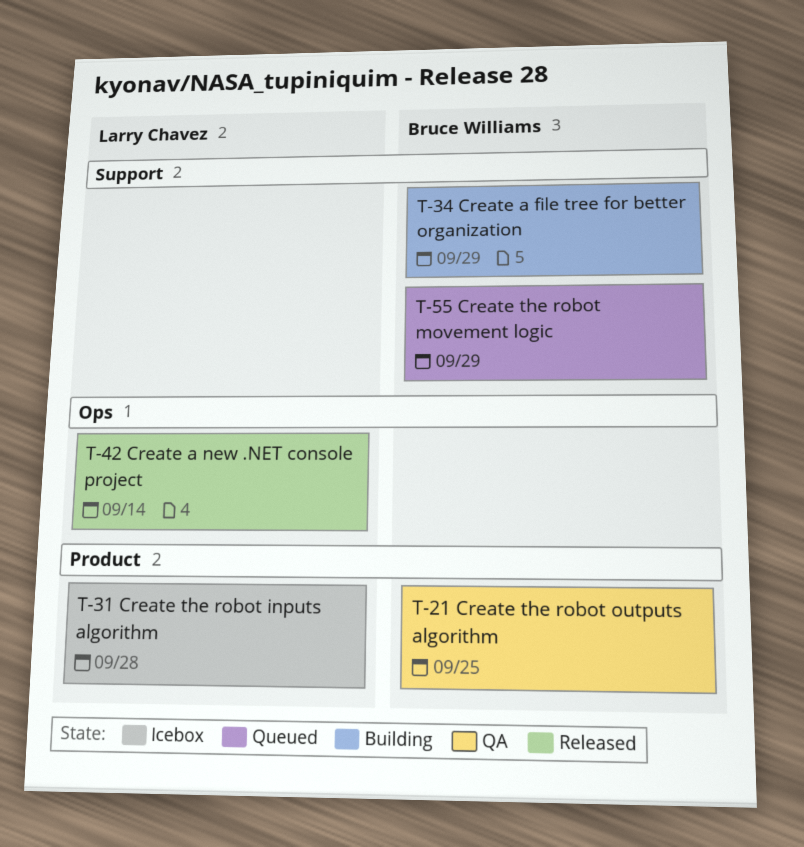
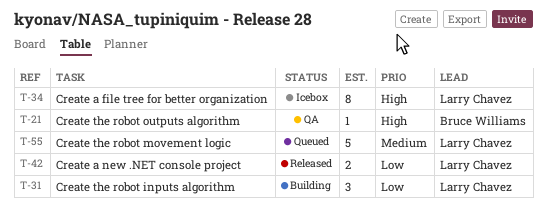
T-31, status: Icebox -> Building
T-34, status: Building -> Icebox
T-34, owner: Bruce Williams -> Larry Chavez
T-55, owner: Bruce Williams -> Larry Chavez

